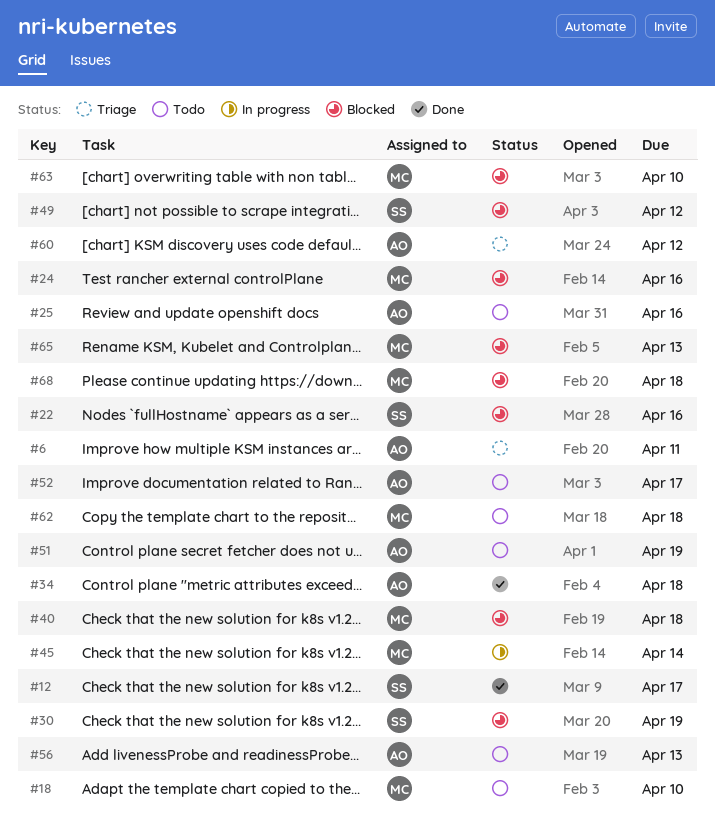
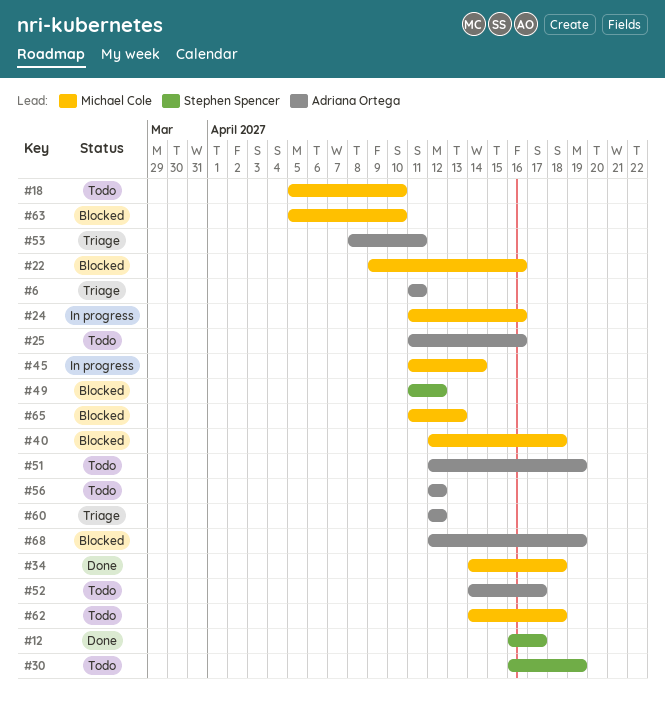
#22, owner: Stephen Spencer -> Michael Cole
#24, status: Blocked -> In progress
#30, status: Blocked -> Todo
#34, owner: Adriana Ortega -> Michael Cole
#53: none -> present
#56, due: Apr 13 -> Apr 12
#68, owner: Michael Cole -> Adriana Ortega
#68, due: Apr 18 -> Apr 19

